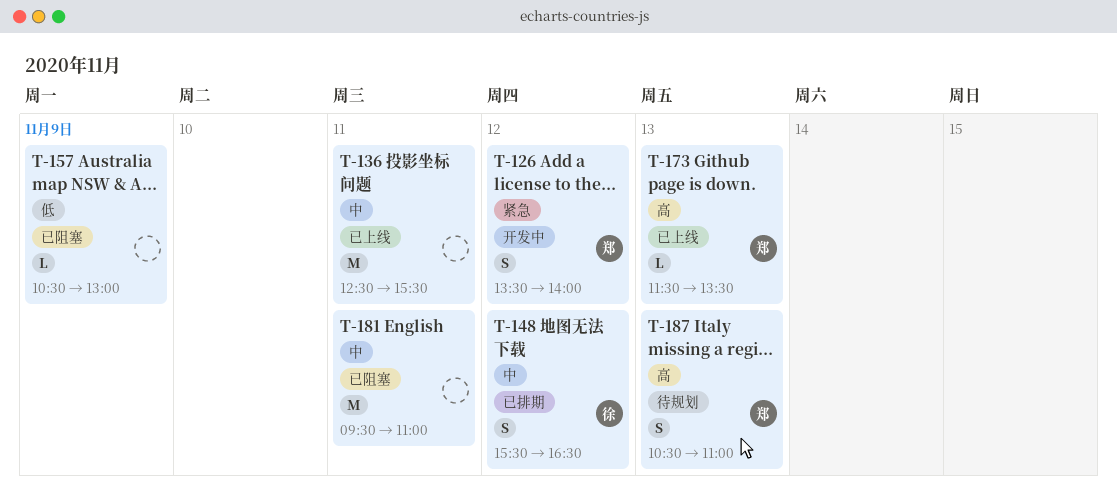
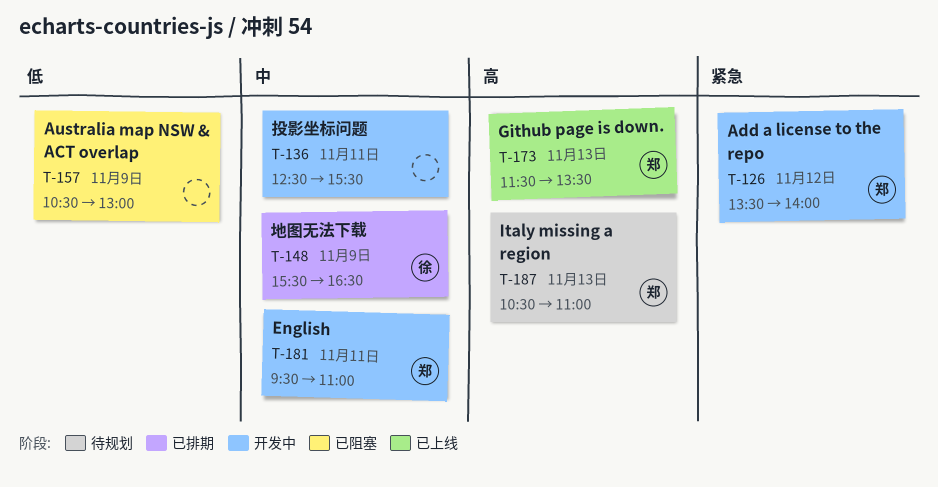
T-136, status: 已上线 -> 开发中
T-148, day: Nov 12 -> Nov 9
T-181, status: 已阻塞 -> 开发中
T-181, owner: none -> 郑

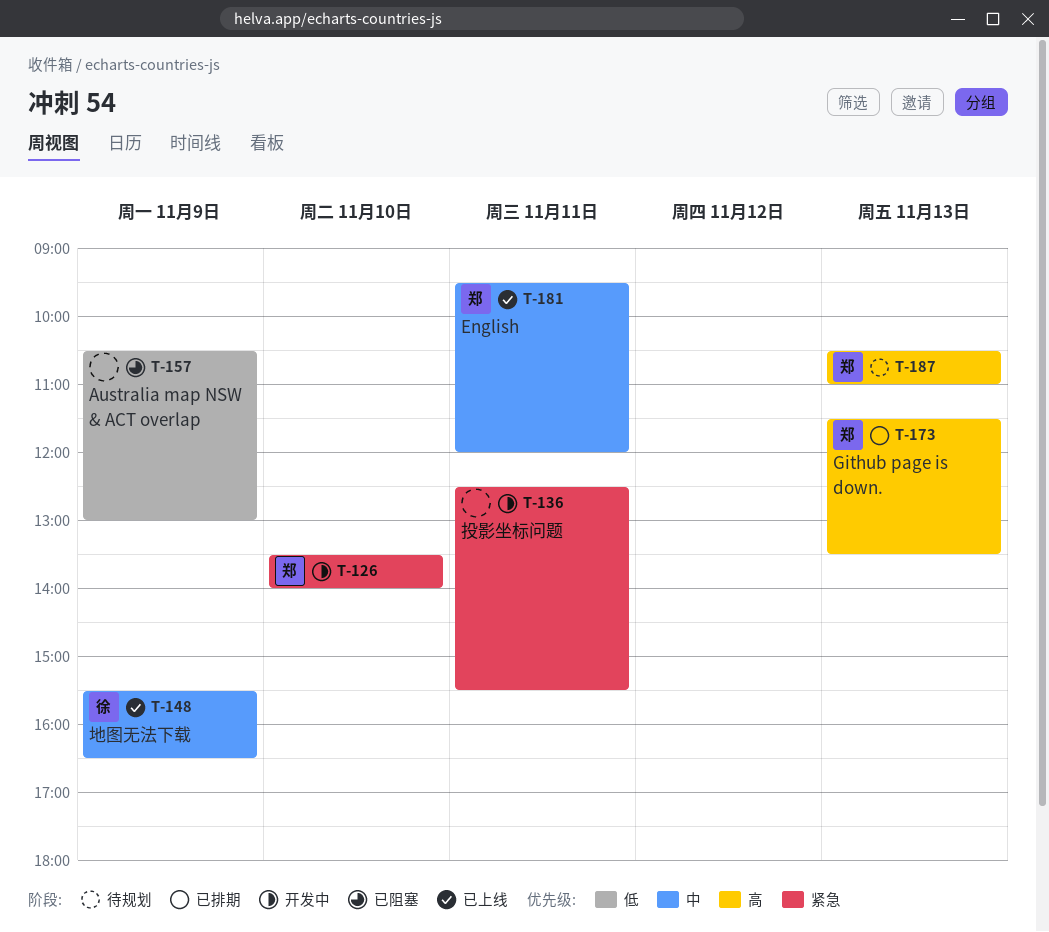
T-126, day: Nov 12 -> Nov 10
T-136, priority: 中 -> 紧急
T-148, status: 已排期 -> 已上线
T-173, status: 已上线 -> 已排期
T-181, status: 开发中 -> 已上线
T-181, ends: 11:00 -> 12:00

